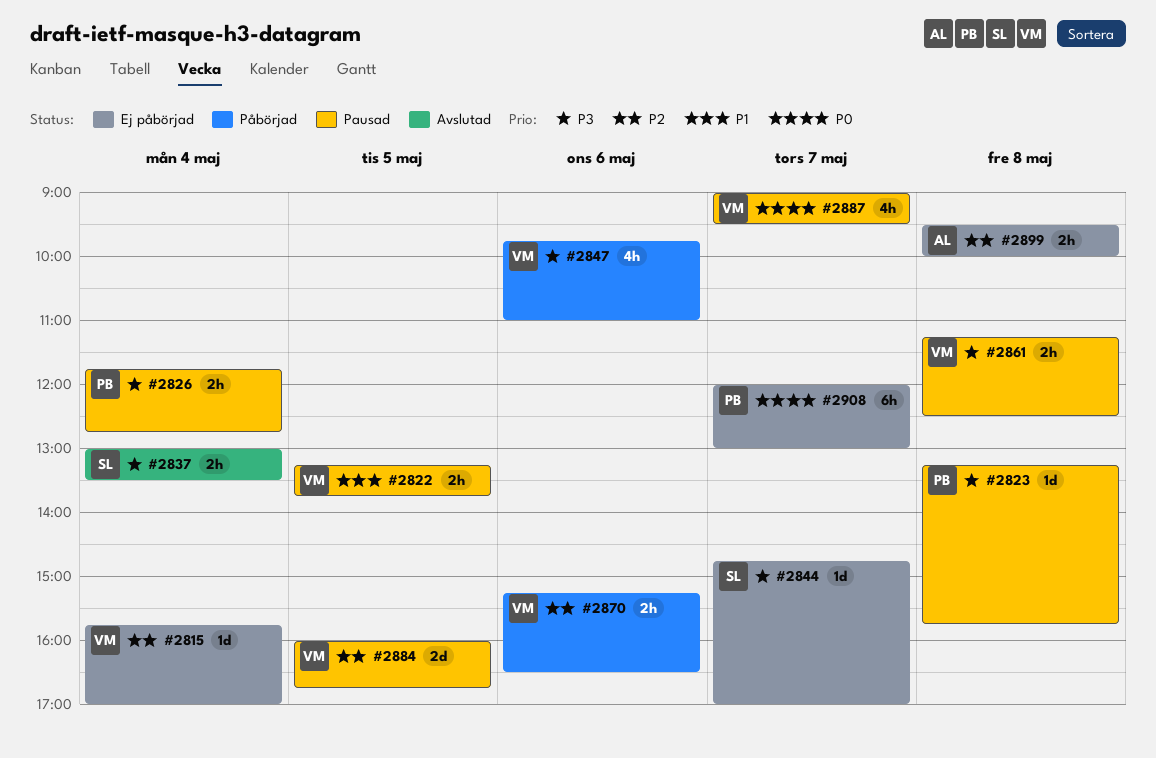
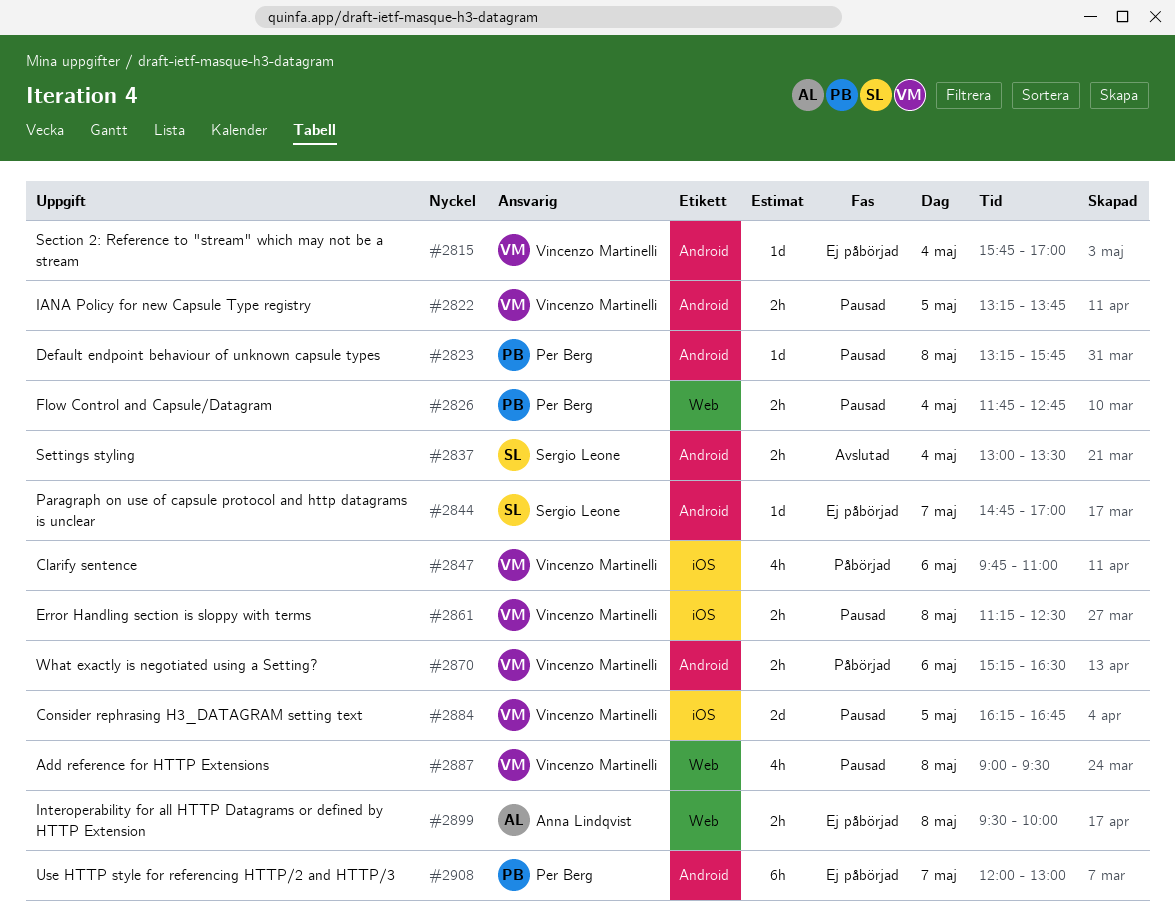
#2884, begins: 16:00 -> 16:15
#2887, day: May 7 -> May 8

